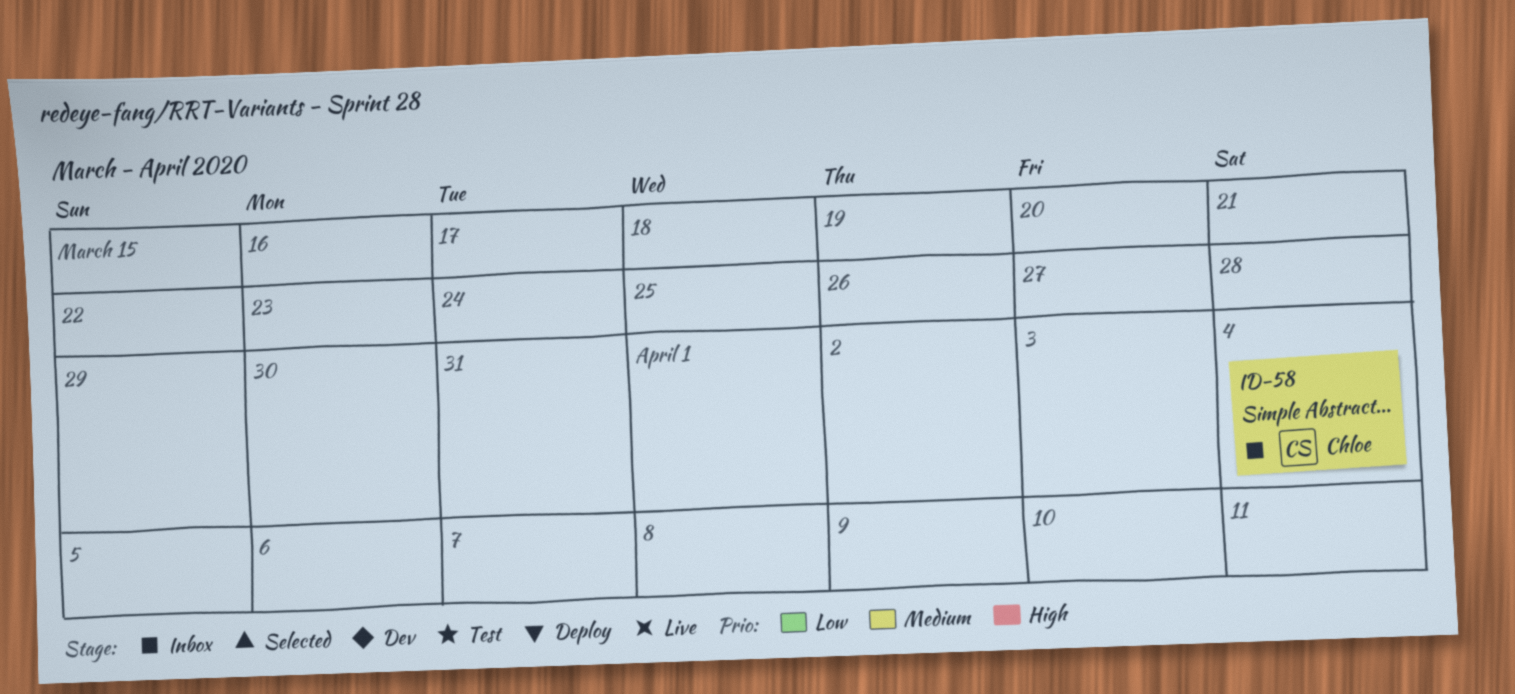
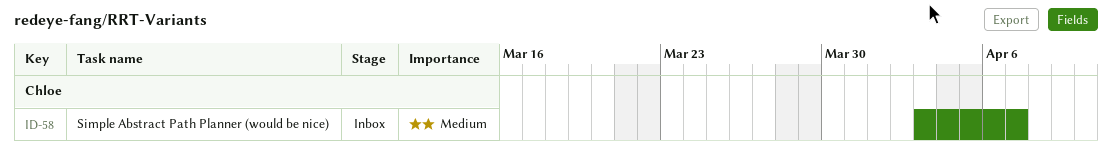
ID-58, due: Apr 4 -> Apr 7

